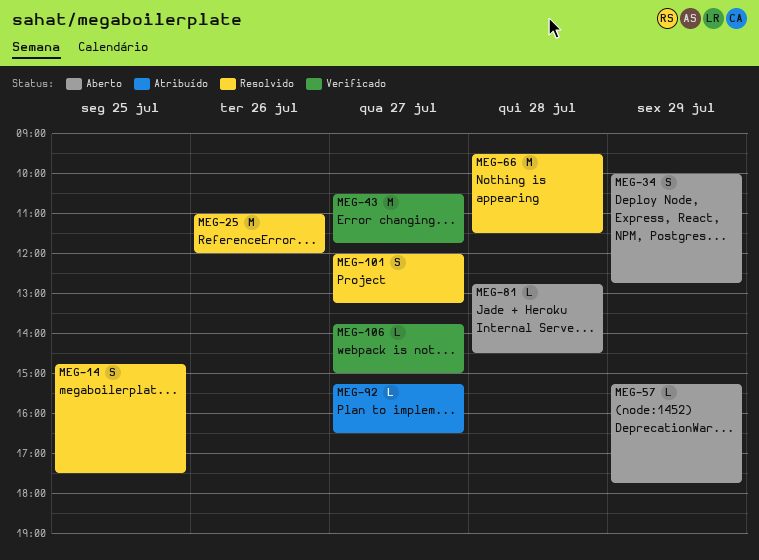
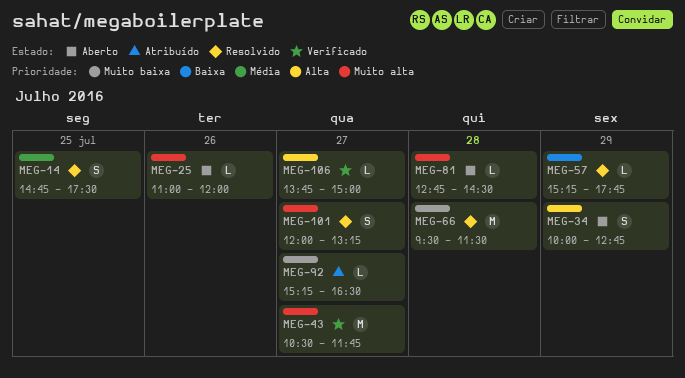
MEG-25, status: Resolvido -> Aberto
MEG-25, estimate: M -> L
MEG-57, status: Aberto -> Resolvido

